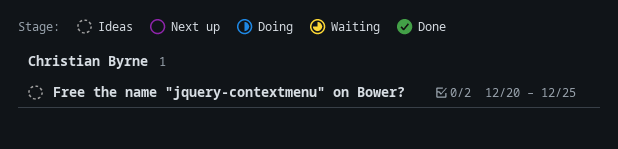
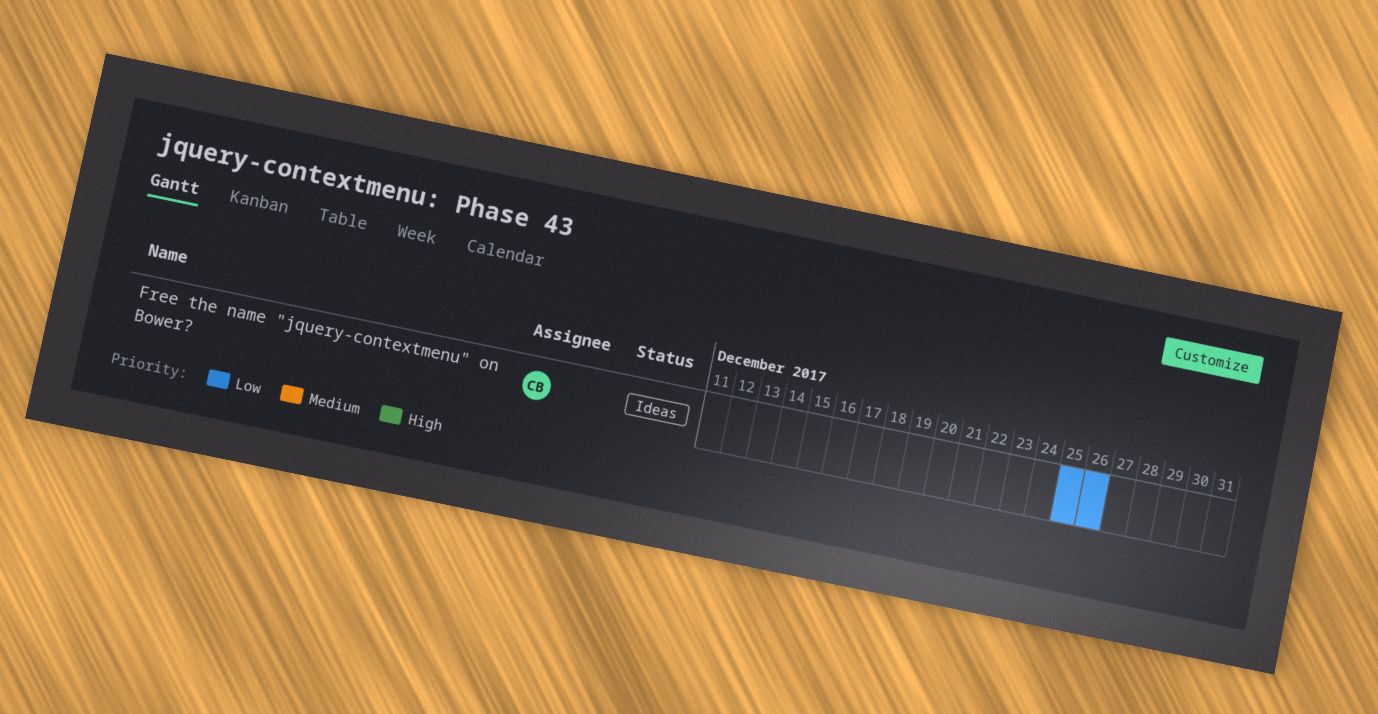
Free the name "jquery-contextmenu" on Bower?, start: Dec 20 -> Dec 25
Free the name "jquery-contextmenu" on Bower?, due: Dec 25 -> Dec 26

